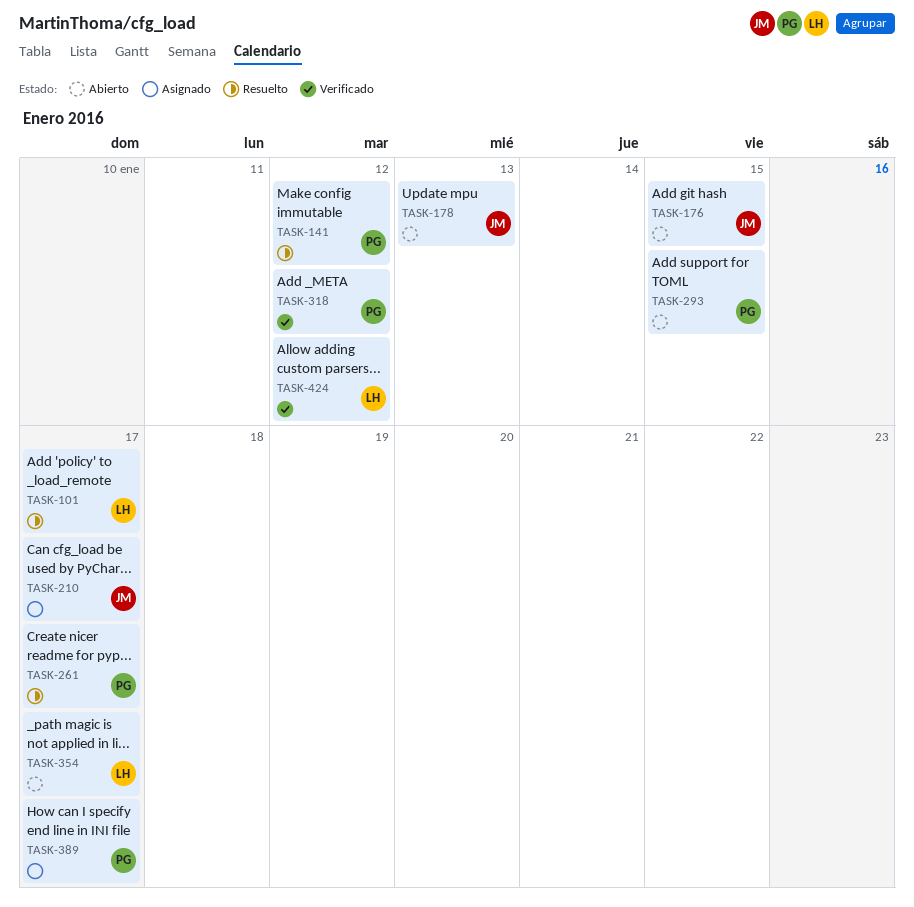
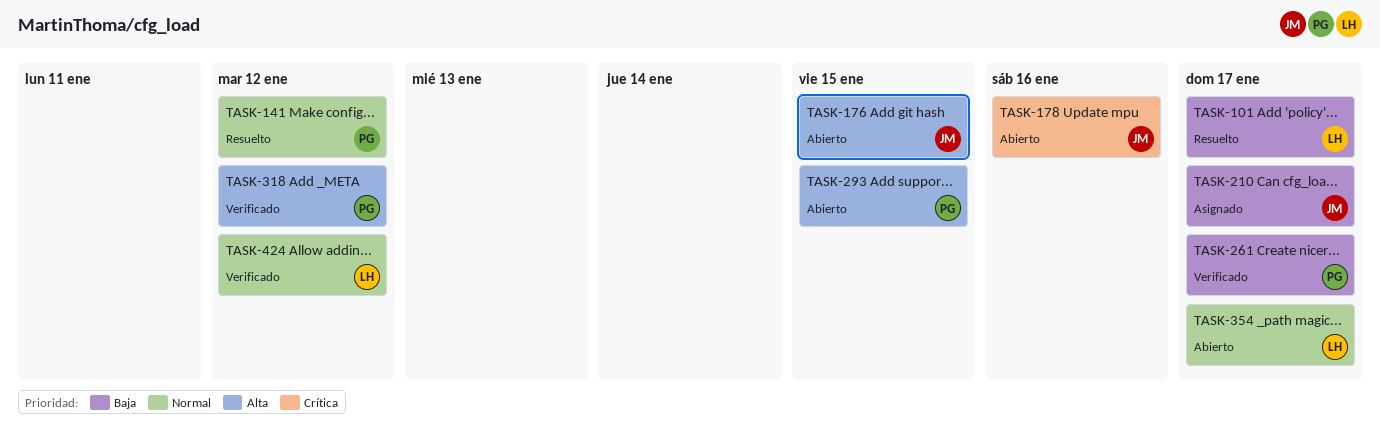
TASK-178, due: Jan 13 -> Jan 16
TASK-261, status: Resuelto -> Verificado
TASK-389: present -> none

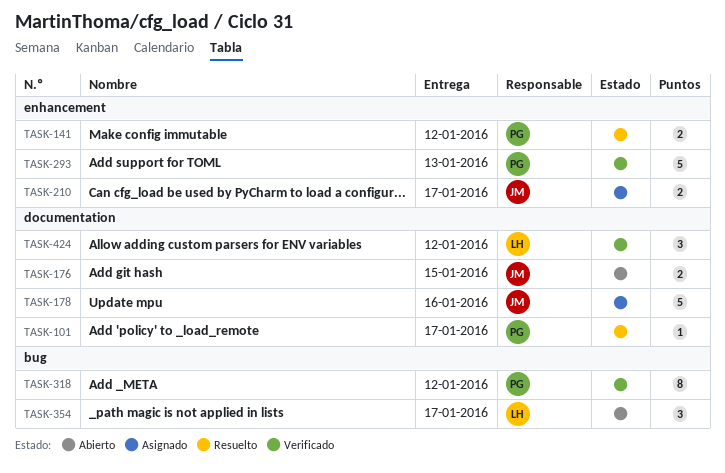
TASK-101, owner: LH -> PG
TASK-178, status: Abierto -> Asignado
TASK-261: present -> none
TASK-293, status: Abierto -> Verificado
TASK-293, due: Jan 15 -> Jan 13

